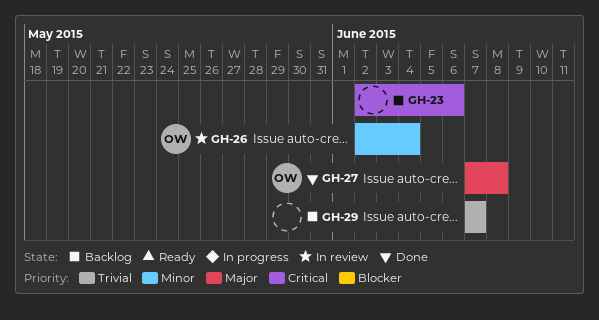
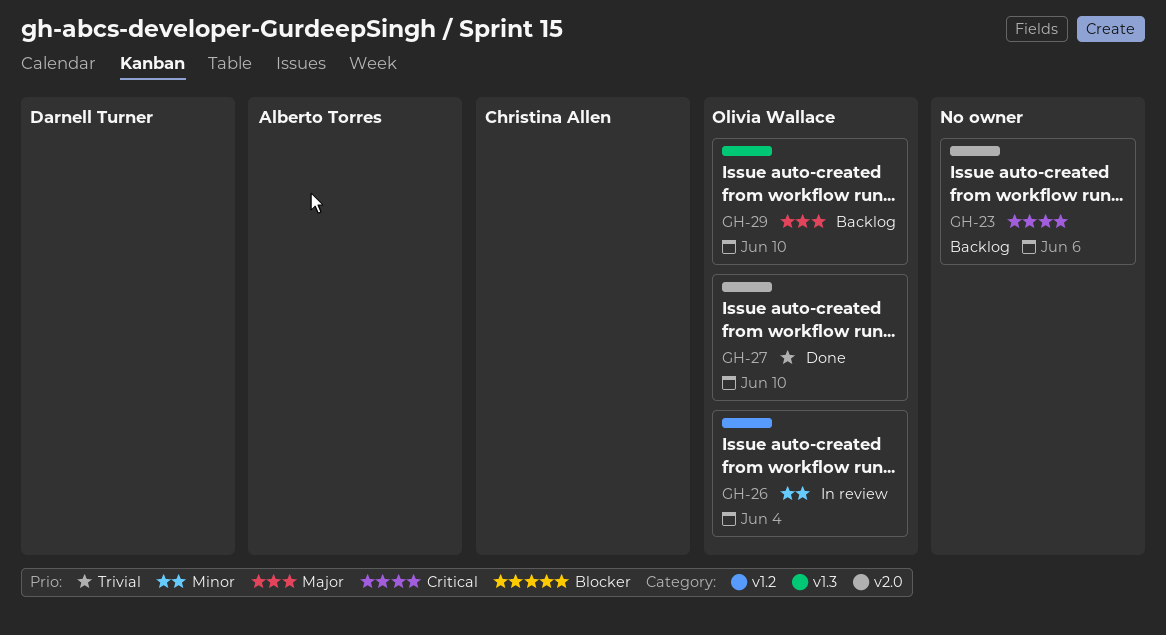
GH-27, priority: Major -> Trivial
GH-27, due: Jun 8 -> Jun 10
GH-29, owner: none -> Olivia Wallace
GH-29, priority: Trivial -> Major
GH-29, due: Jun 7 -> Jun 10

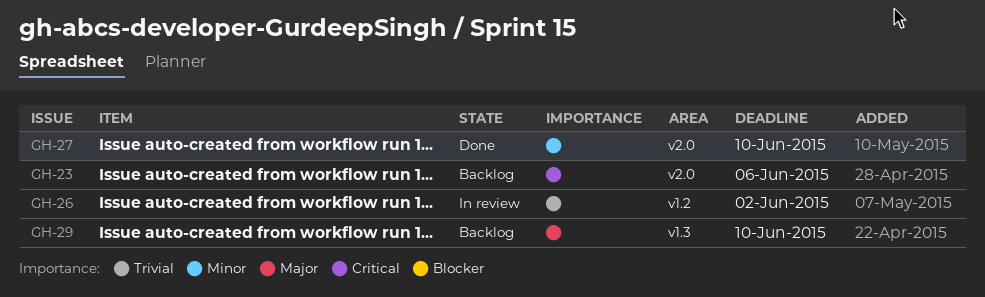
GH-26, priority: Minor -> Trivial
GH-26, due: Jun 4 -> Jun 2
GH-27, priority: Trivial -> Minor

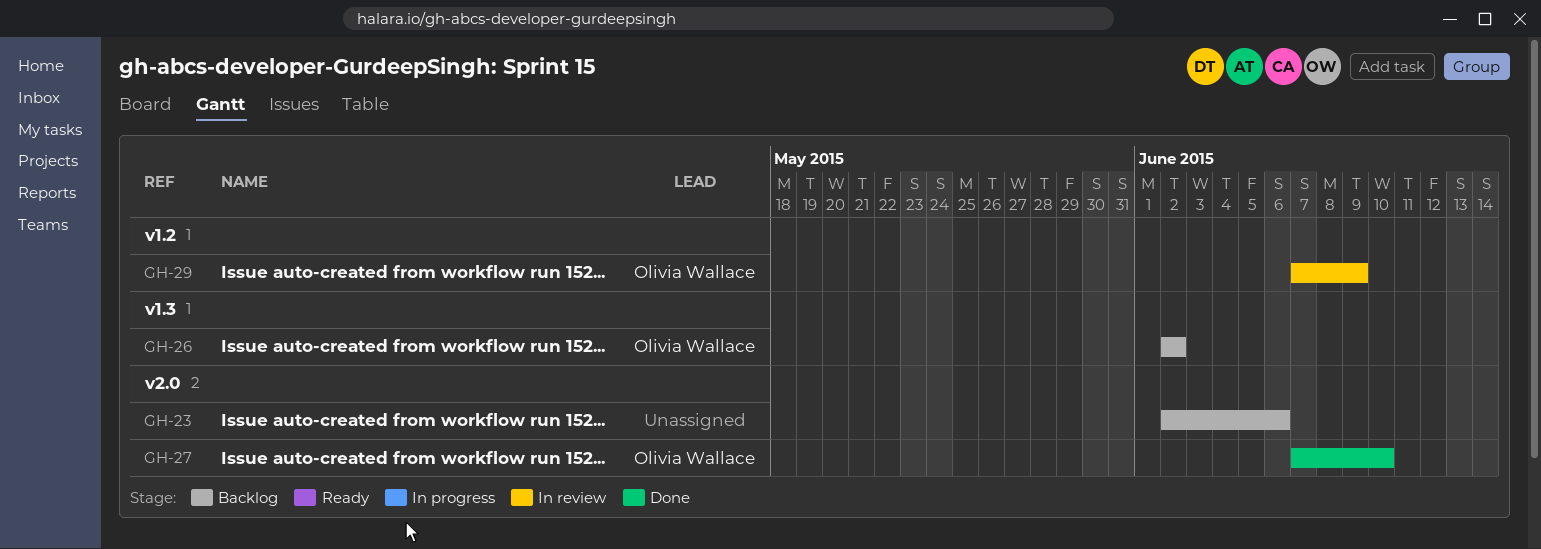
GH-26, status: In review -> Backlog
GH-26, label: v1.2 -> v1.3
GH-29, status: Backlog -> In review
GH-29, label: v1.3 -> v1.2
GH-29, due: Jun 10 -> Jun 9

